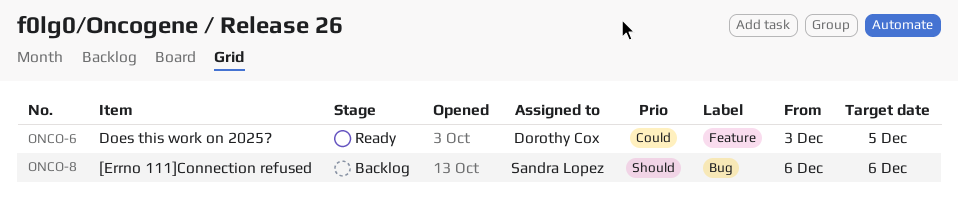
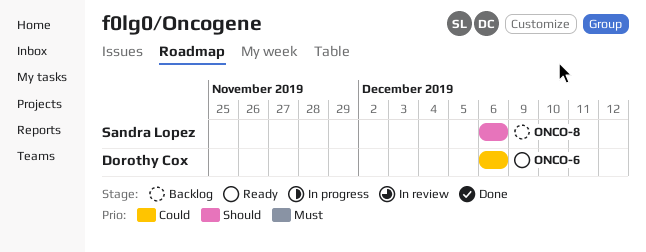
ONCO-6, start: Dec 3 -> Dec 6
ONCO-6, due: Dec 5 -> Dec 6

